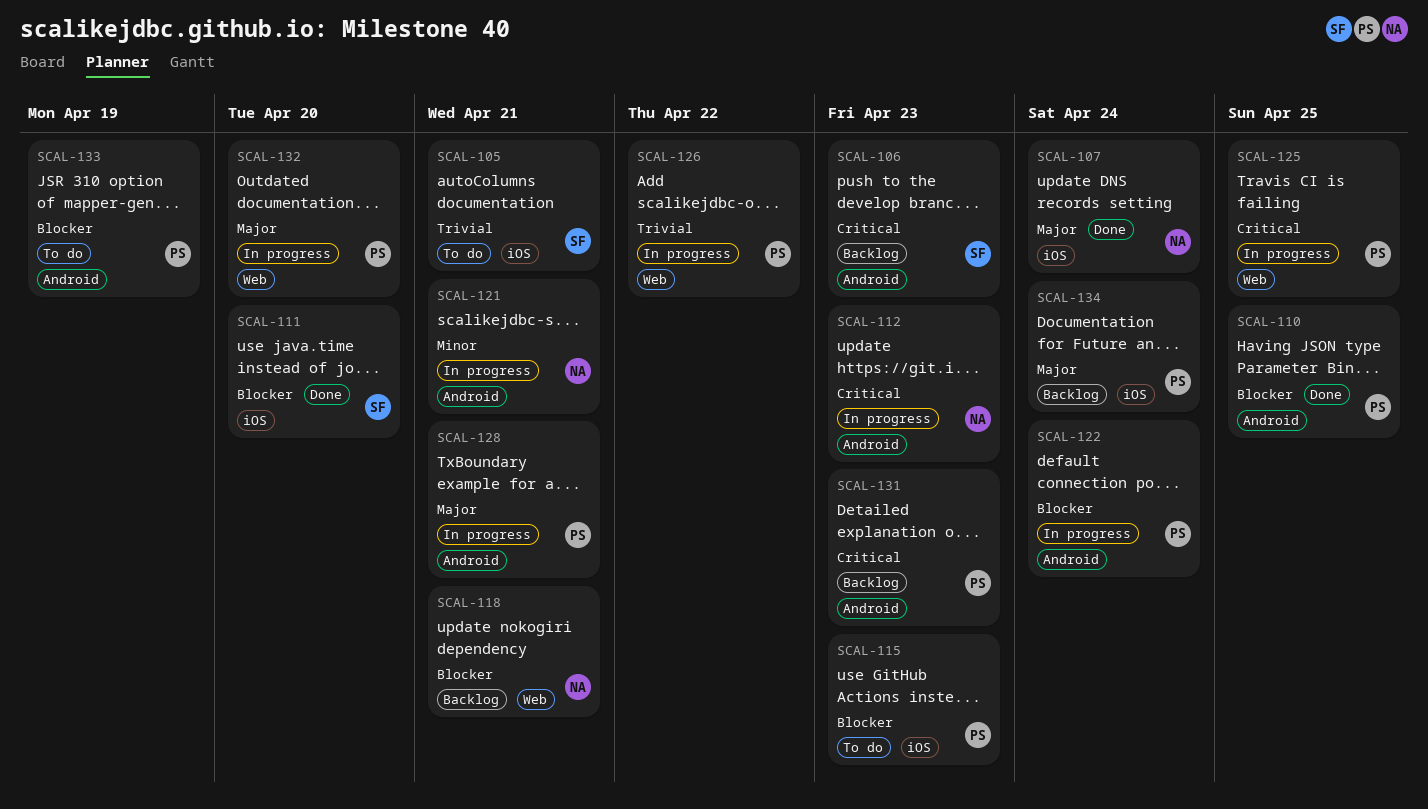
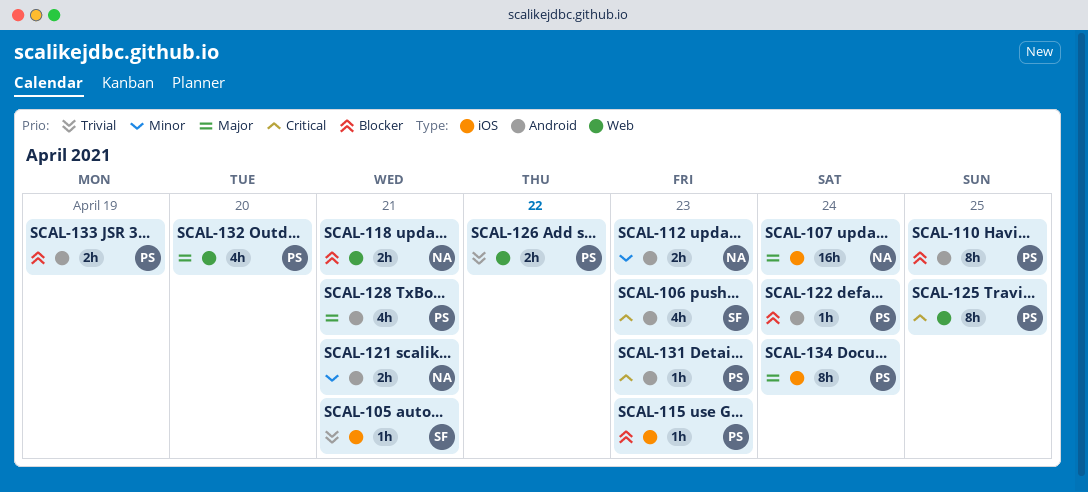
SCAL-111: present -> none
SCAL-112, priority: Critical -> Minor

